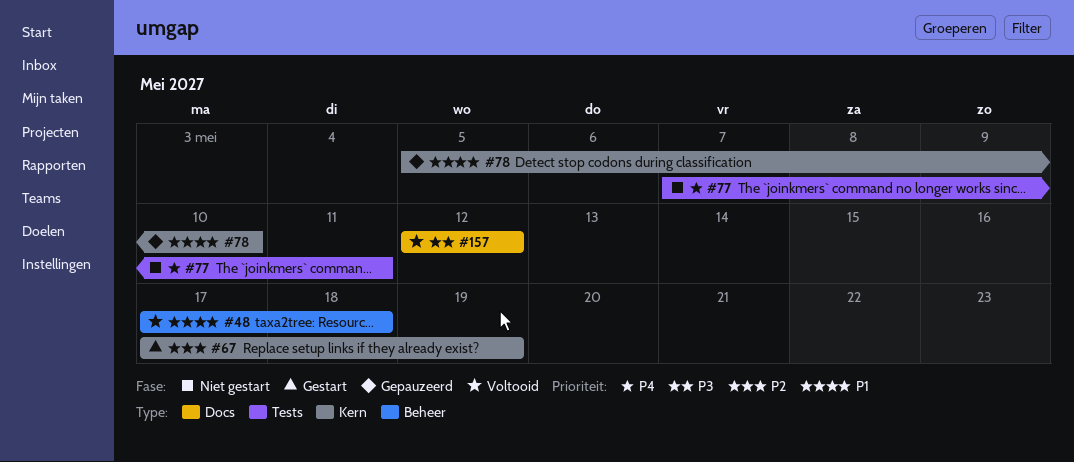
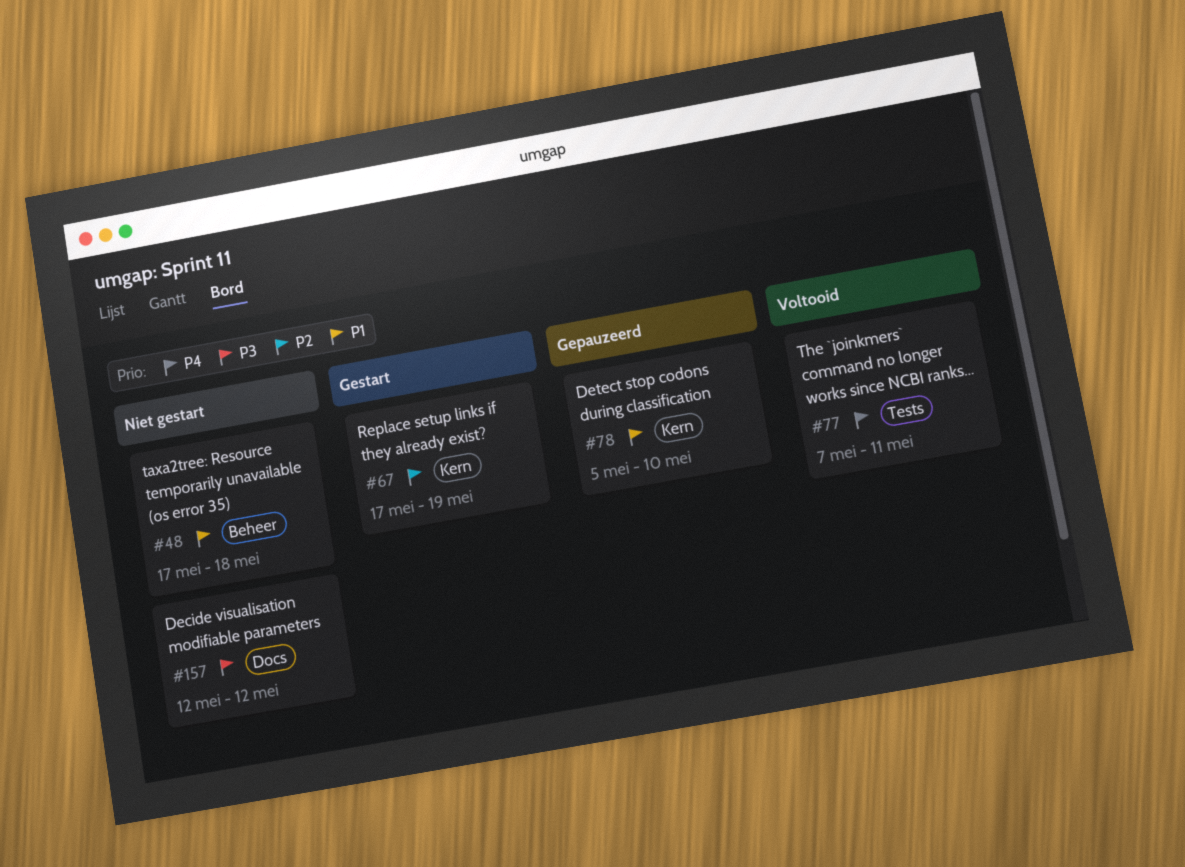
#48, status: Voltooid -> Niet gestart
#77, status: Niet gestart -> Voltooid
#157, status: Voltooid -> Niet gestart

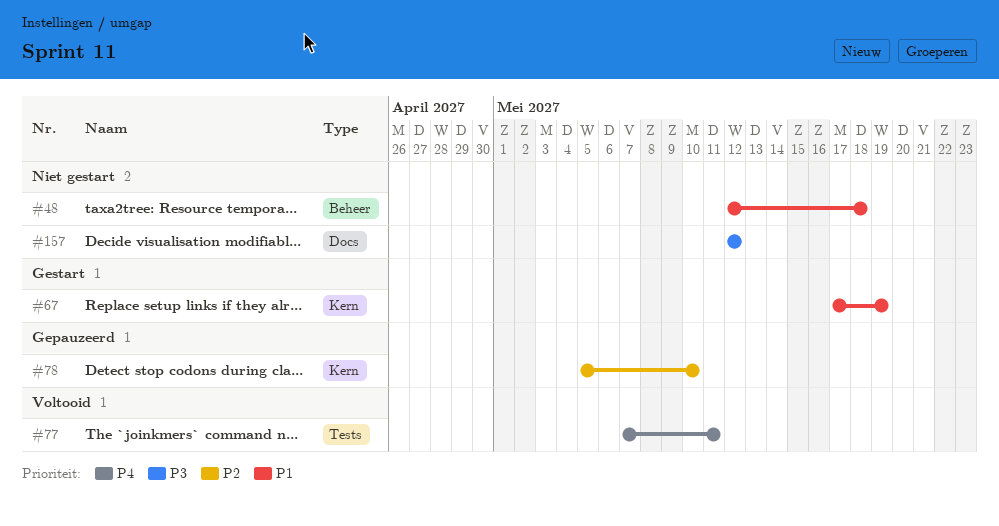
#48, start: May 17 -> May 12
#67, priority: P2 -> P1
#78, priority: P1 -> P2

